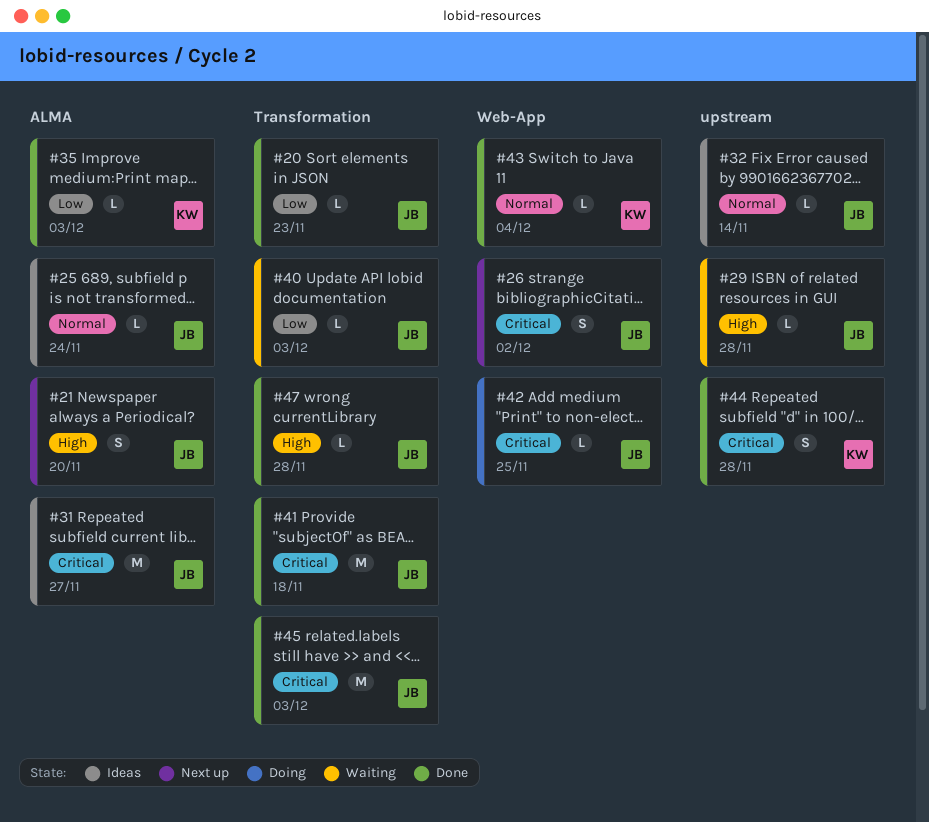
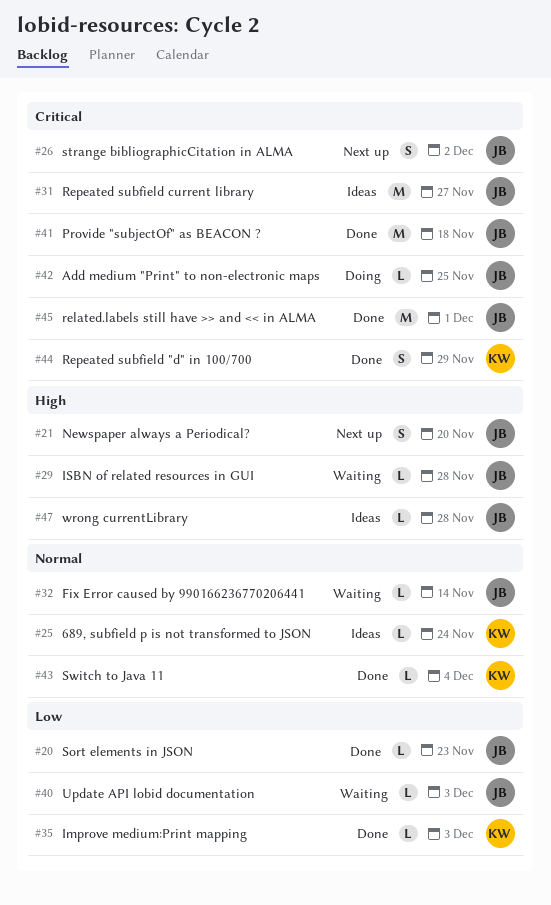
#25, owner: JB -> KW
#32, status: Ideas -> Waiting
#44, due: Nov 28 -> Nov 29
#45, due: Dec 3 -> Dec 1
#47, status: Done -> Ideas

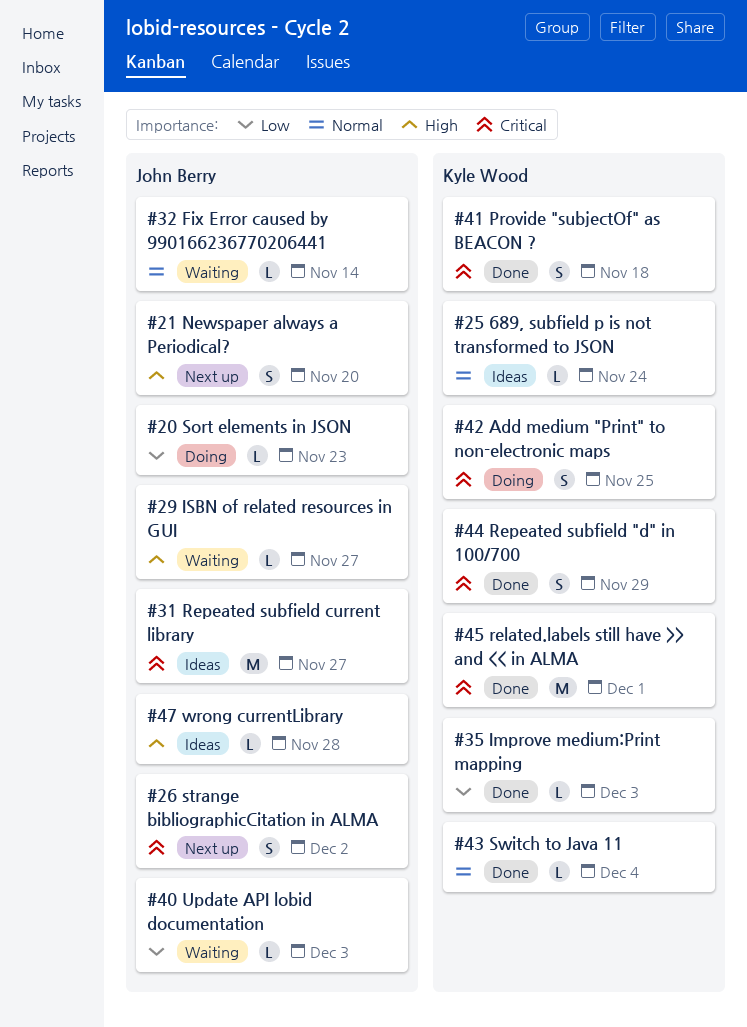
#20, status: Done -> Doing
#29, due: Nov 28 -> Nov 27
#41, owner: John Berry -> Kyle Wood
#41, estimate: M -> S
#42, owner: John Berry -> Kyle Wood
#42, estimate: L -> S
#45, owner: John Berry -> Kyle Wood

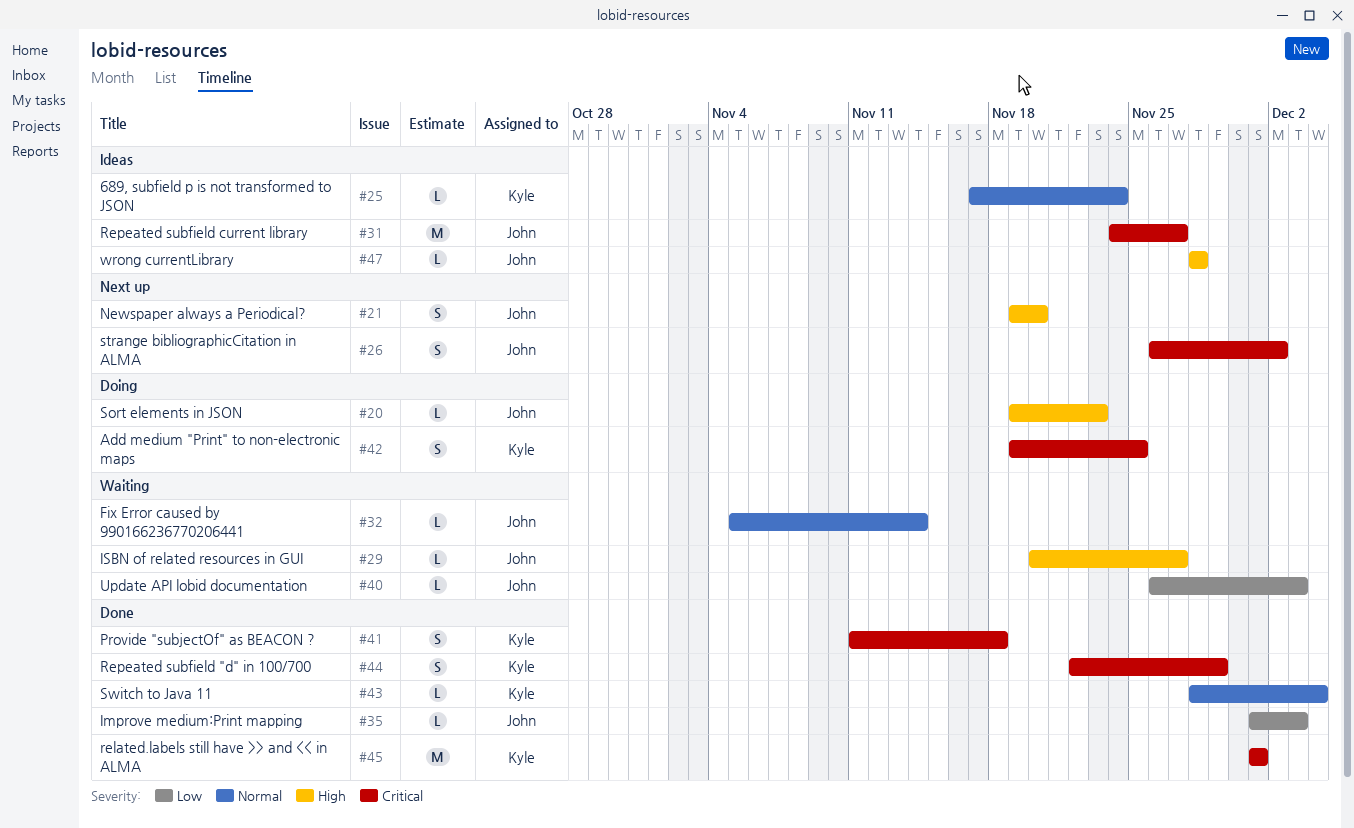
#20, priority: Low -> High
#35, owner: Kyle Wood -> John Berry

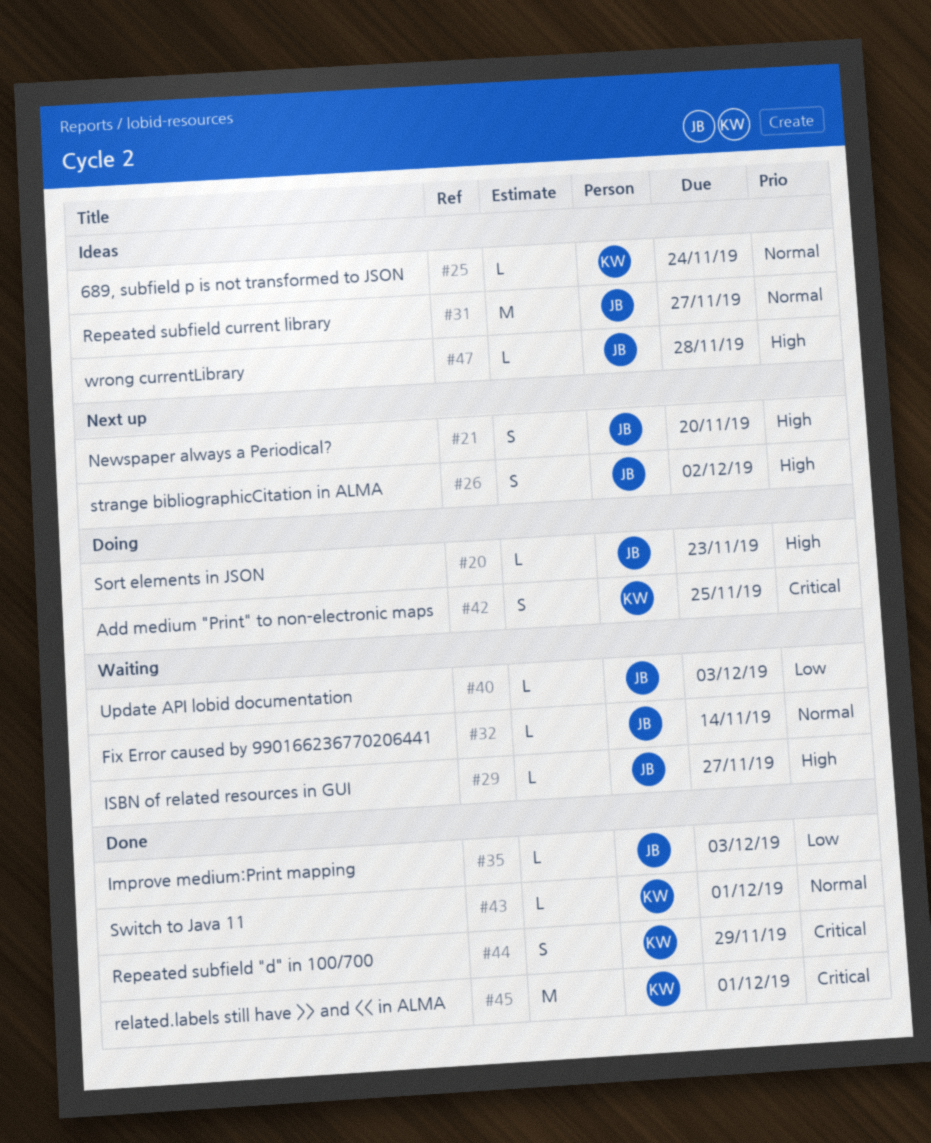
#26, priority: Critical -> High
#31, priority: Critical -> Normal
#41: present -> none
#43, due: Dec 4 -> Dec 1

